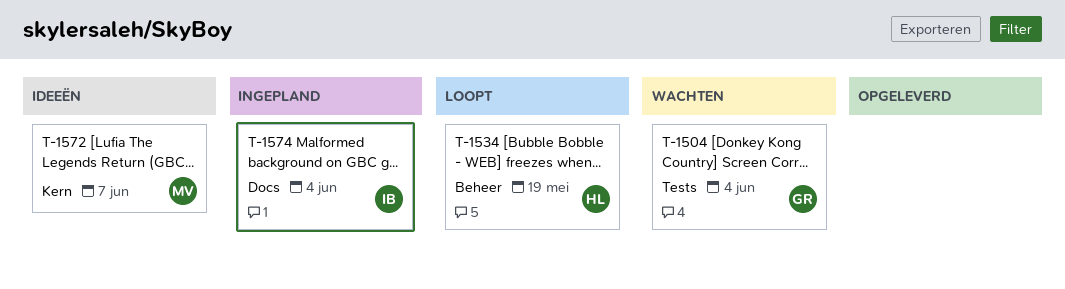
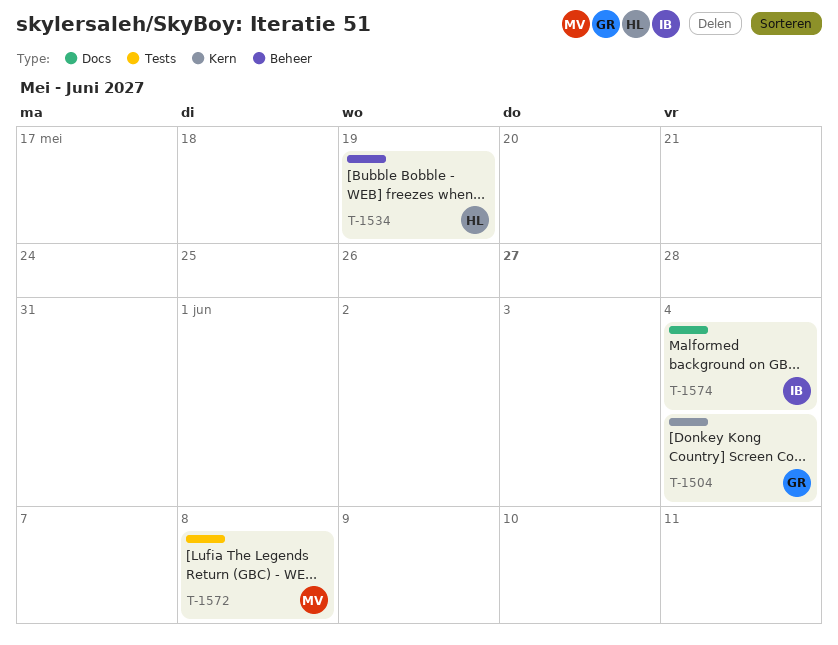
T-1504, label: Tests -> Kern
T-1572, label: Kern -> Tests
T-1572, due: Jun 7 -> Jun 8

